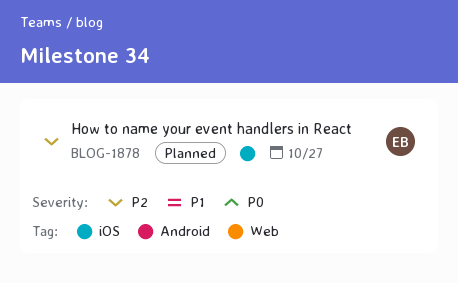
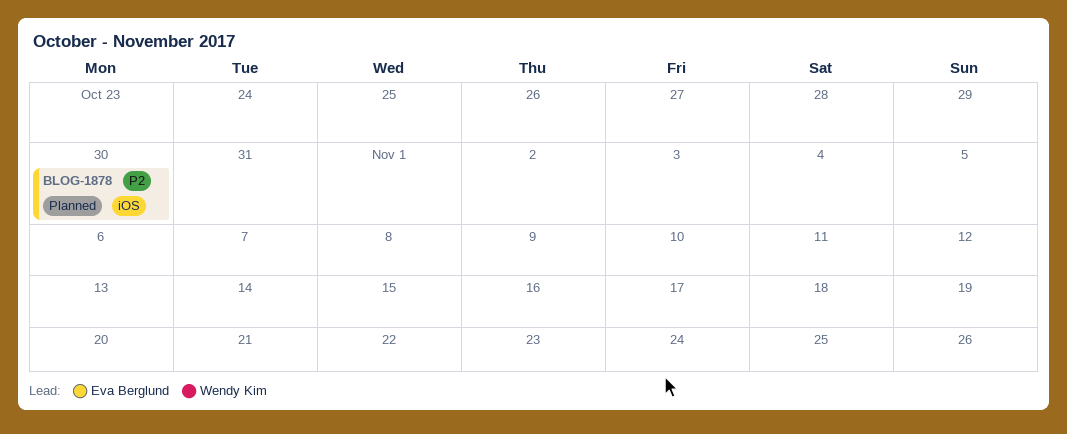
BLOG-1878, due: Oct 27 -> Oct 30

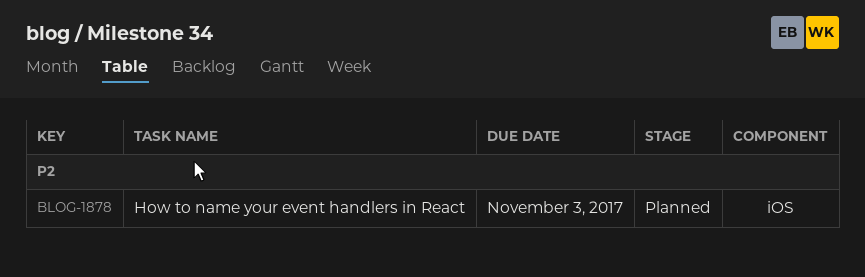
BLOG-1878, due: Oct 30 -> Nov 3

